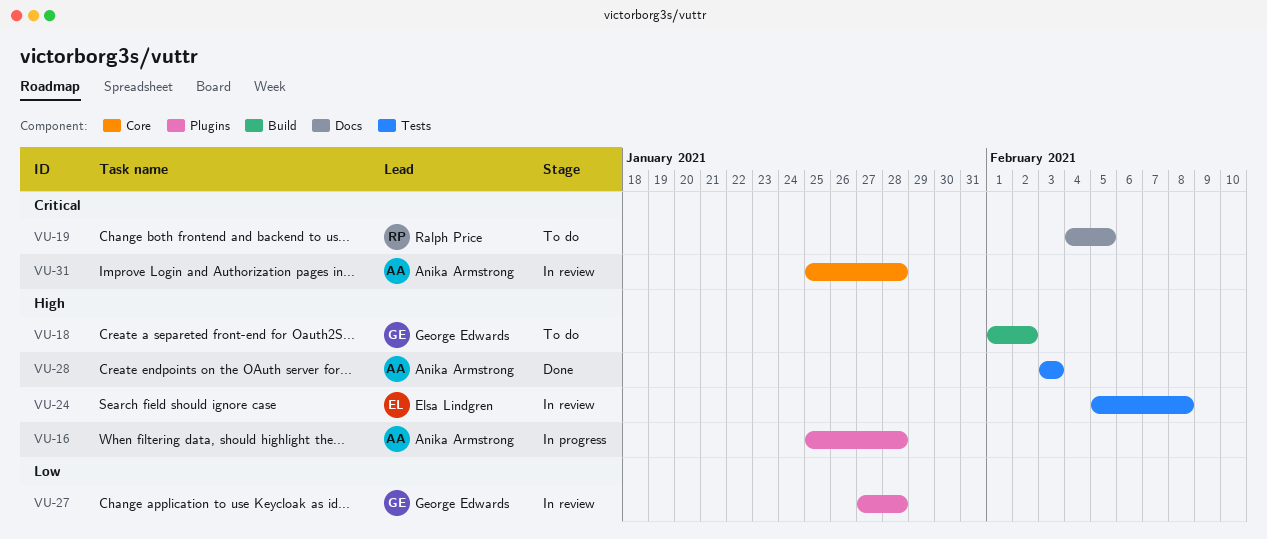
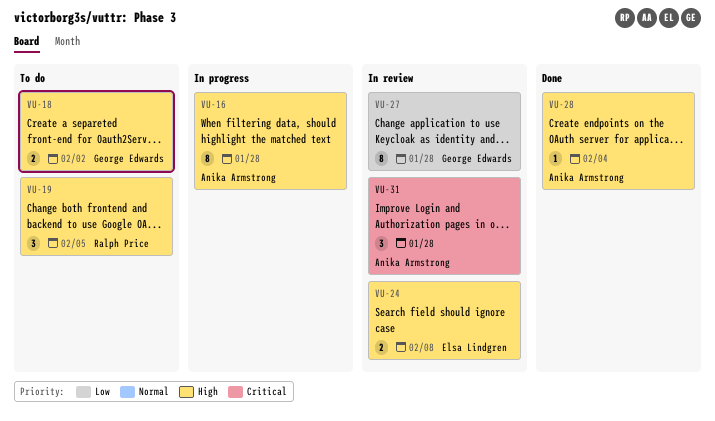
VU-19, priority: Critical -> High
VU-28, due: Feb 3 -> Feb 4

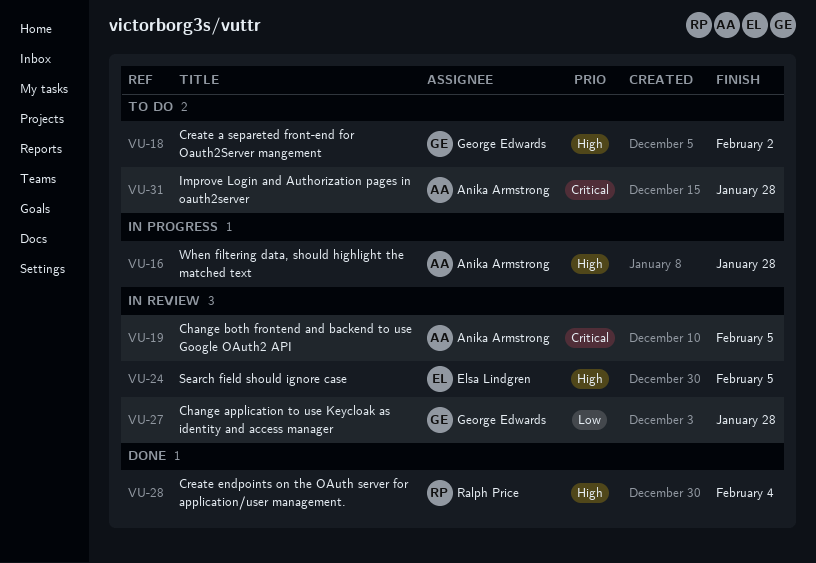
VU-19, status: To do -> In review
VU-19, owner: Ralph Price -> Anika Armstrong
VU-19, priority: High -> Critical
VU-24, due: Feb 8 -> Feb 5
VU-28, owner: Anika Armstrong -> Ralph Price
VU-31, status: In review -> To do

